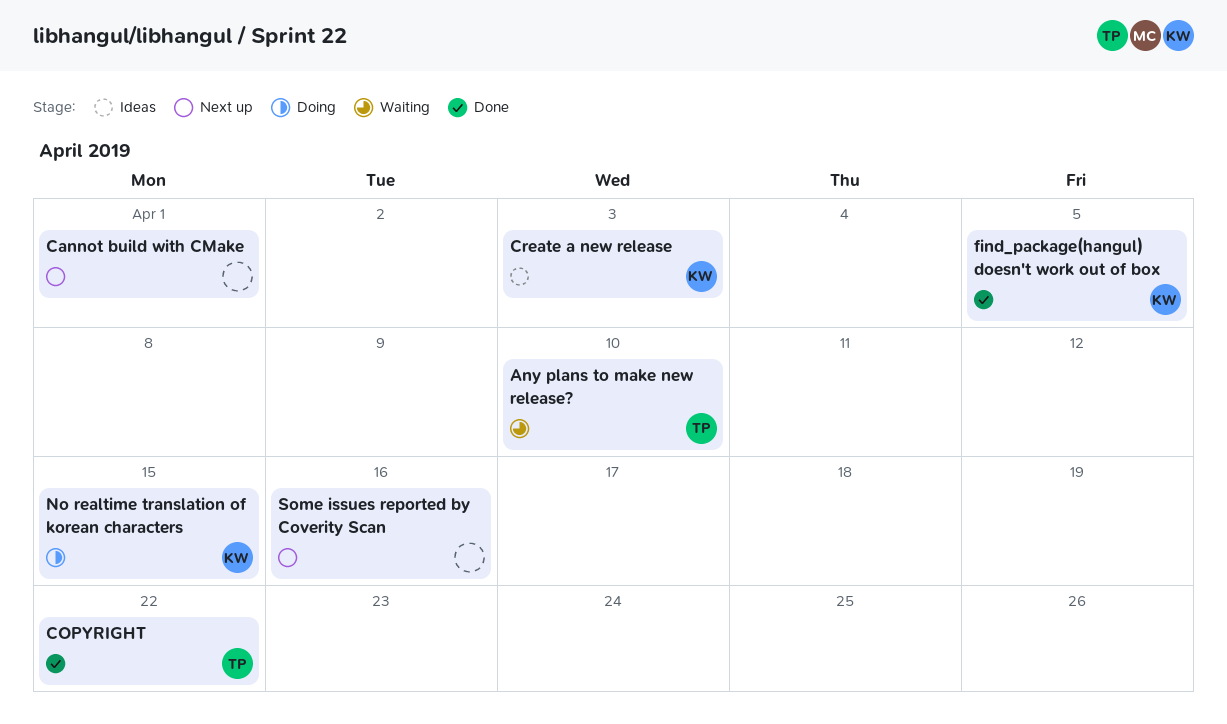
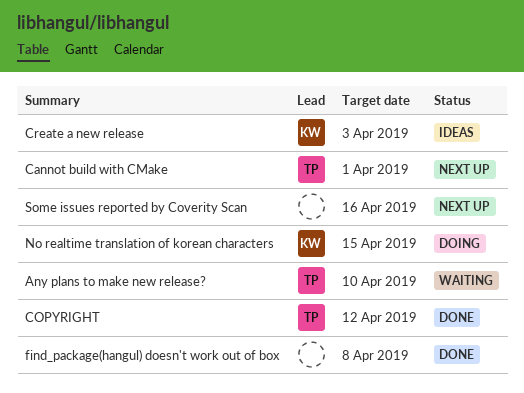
Cannot build with CMake, owner: none -> TP
COPYRIGHT, due: Apr 22 -> Apr 12
find_package(hangul) doesn't work out of box, owner: KW -> none
find_package(hangul) doesn't work out of box, due: Apr 5 -> Apr 8

